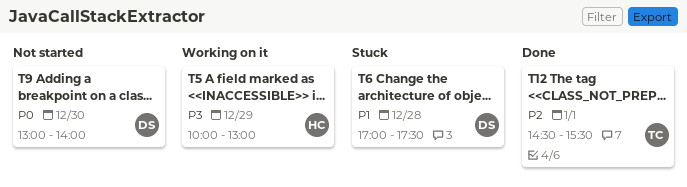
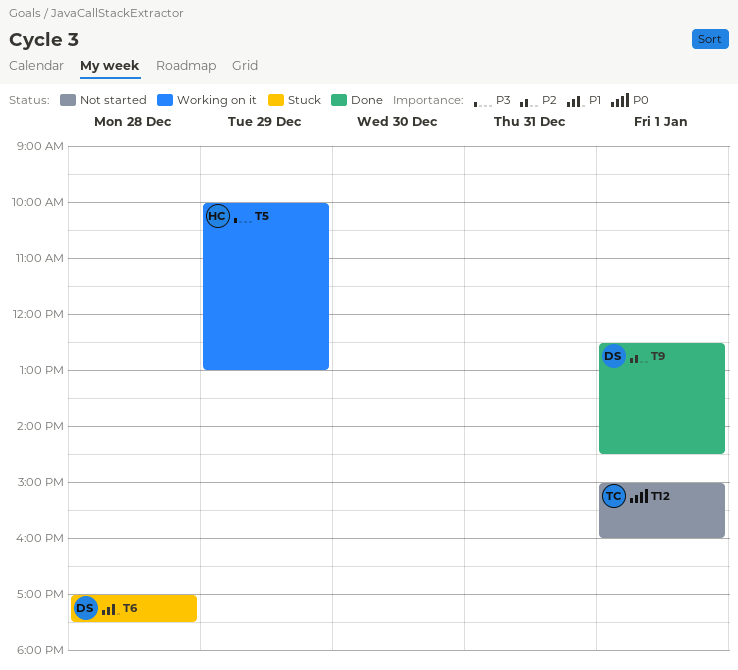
T9, status: Not started -> Done
T9, priority: P0 -> P2
T9, day: Dec 30 -> Jan 1
T9, begins: 13:00 -> 12:30
T9, ends: 14:00 -> 14:30
T12, status: Done -> Not started
T12, priority: P2 -> P0
T12, begins: 14:30 -> 15:00
T12, ends: 15:30 -> 16:00

